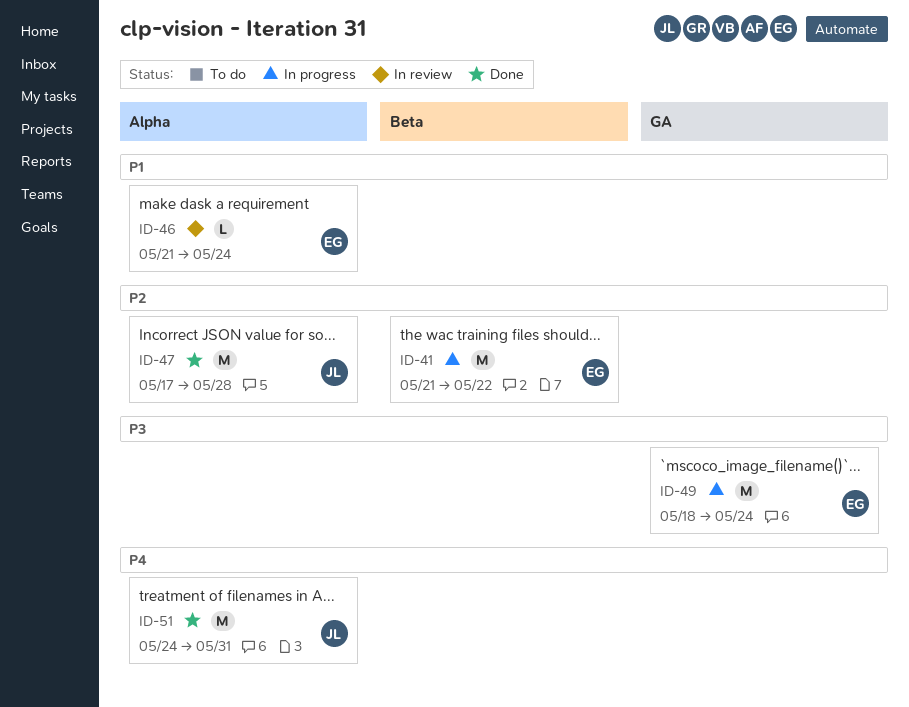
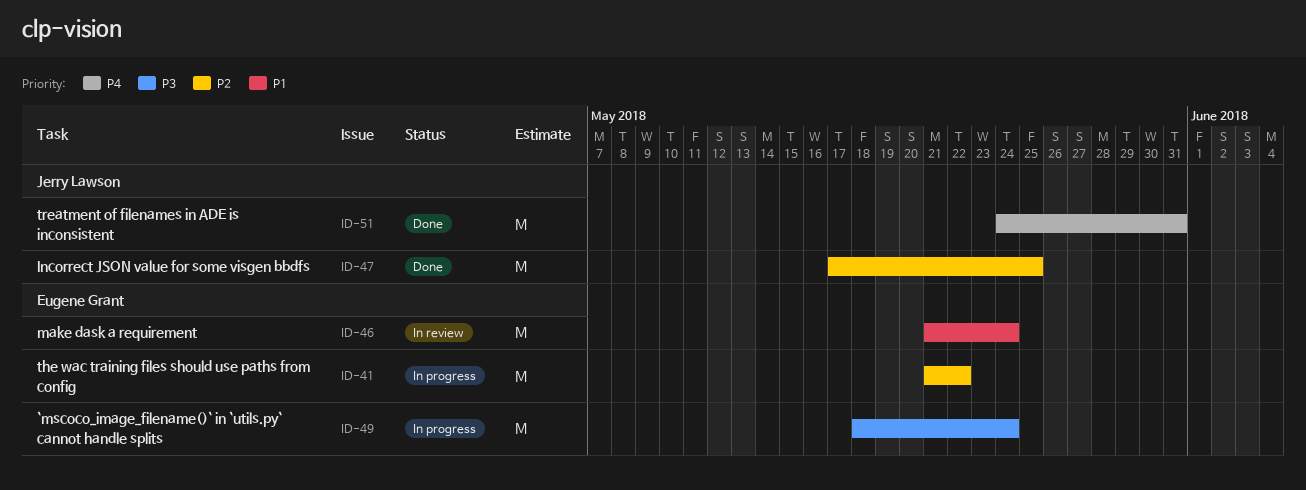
ID-46, estimate: L -> M
ID-47, due: May 28 -> May 25

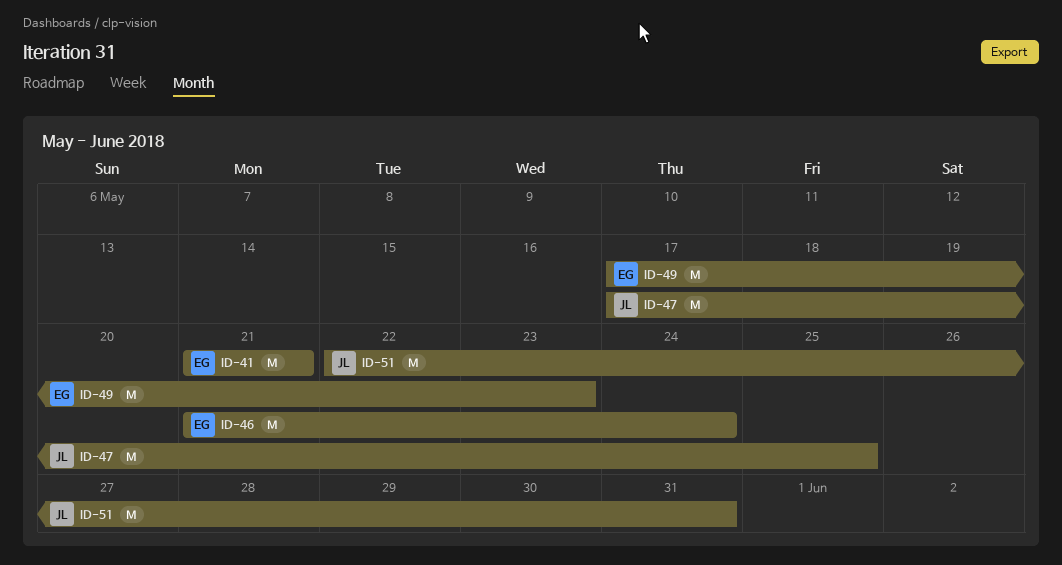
ID-41, due: May 22 -> May 21
ID-49, start: May 18 -> May 17
ID-49, due: May 24 -> May 23
ID-51, start: May 24 -> May 22

